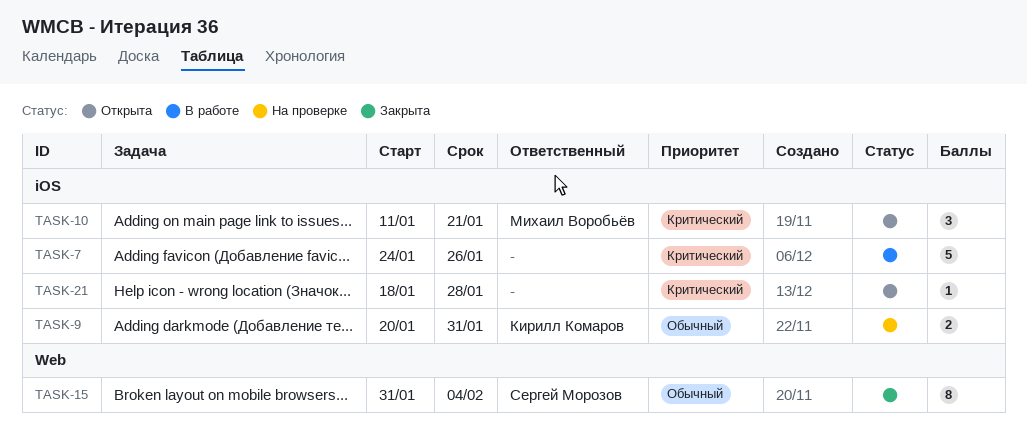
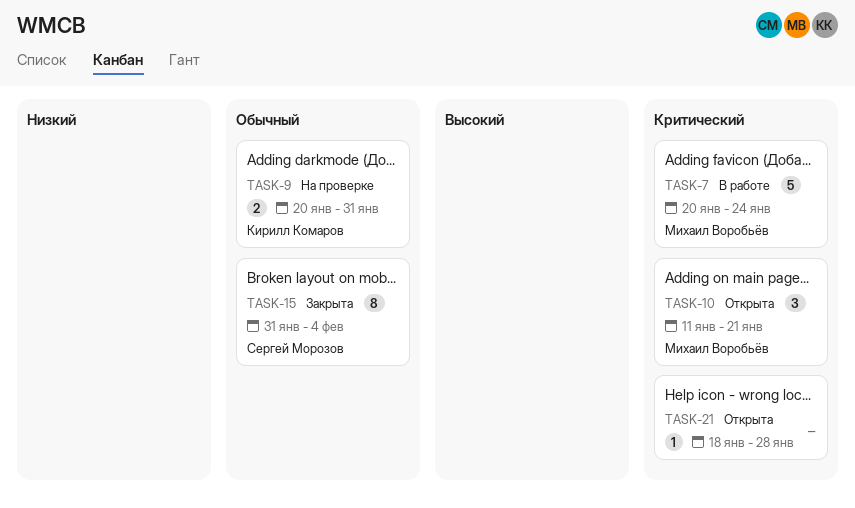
TASK-7, owner: none -> Михаил Воробьёв
TASK-7, start: Jan 24 -> Jan 20
TASK-7, due: Jan 26 -> Jan 24

